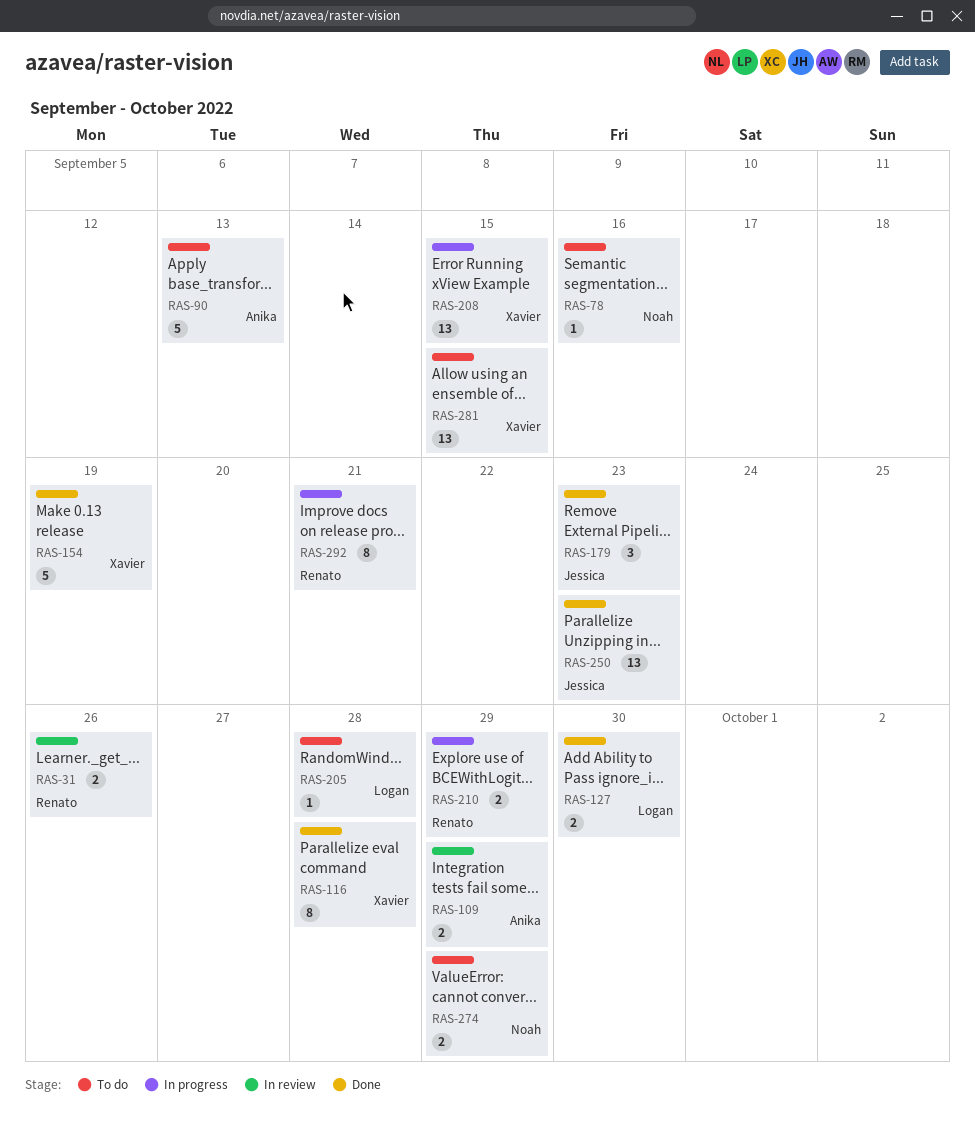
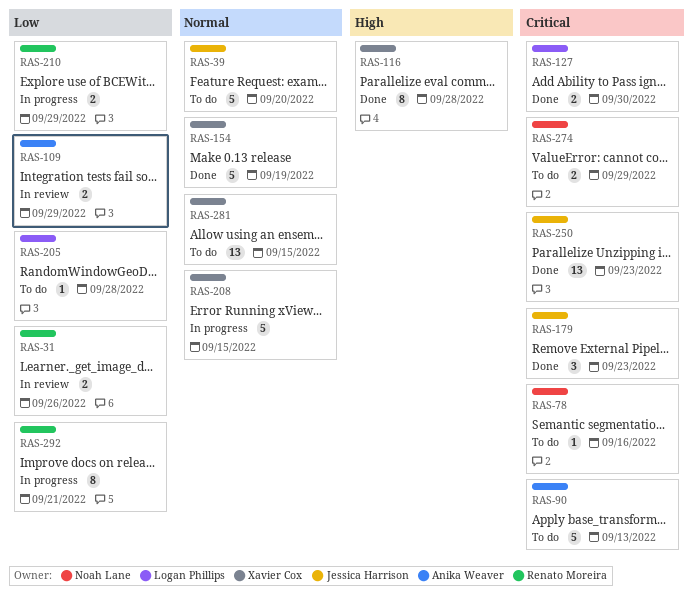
RAS-39: none -> present
RAS-208, estimate: 13 -> 5

